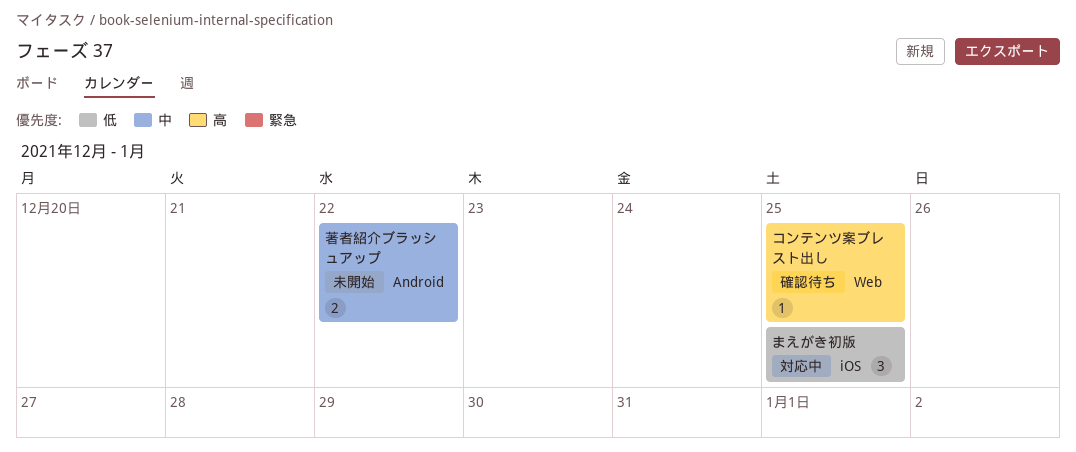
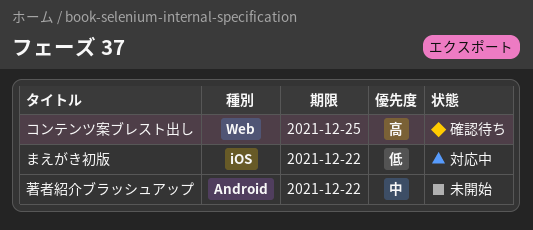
まえがき初版, due: Dec 25 -> Dec 22

